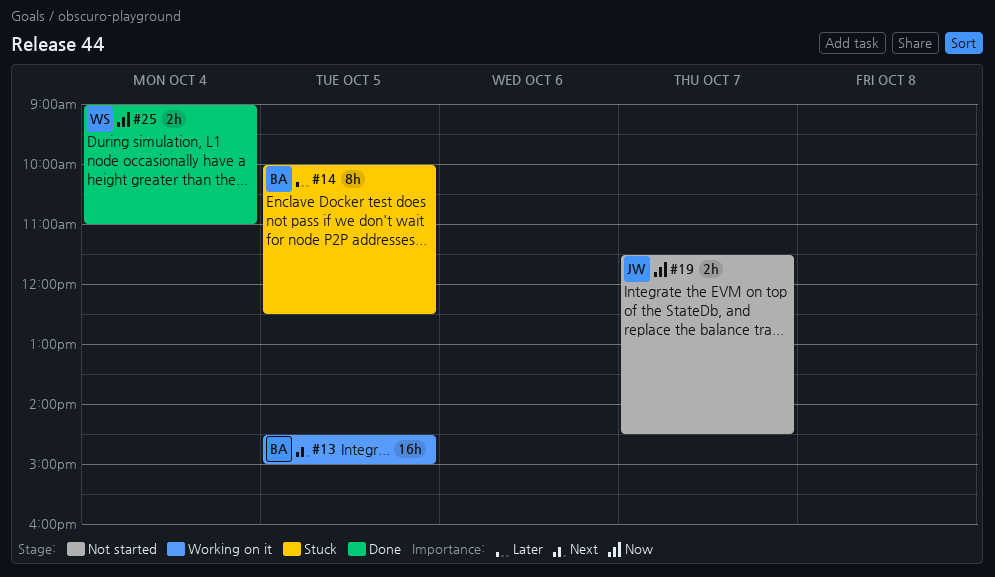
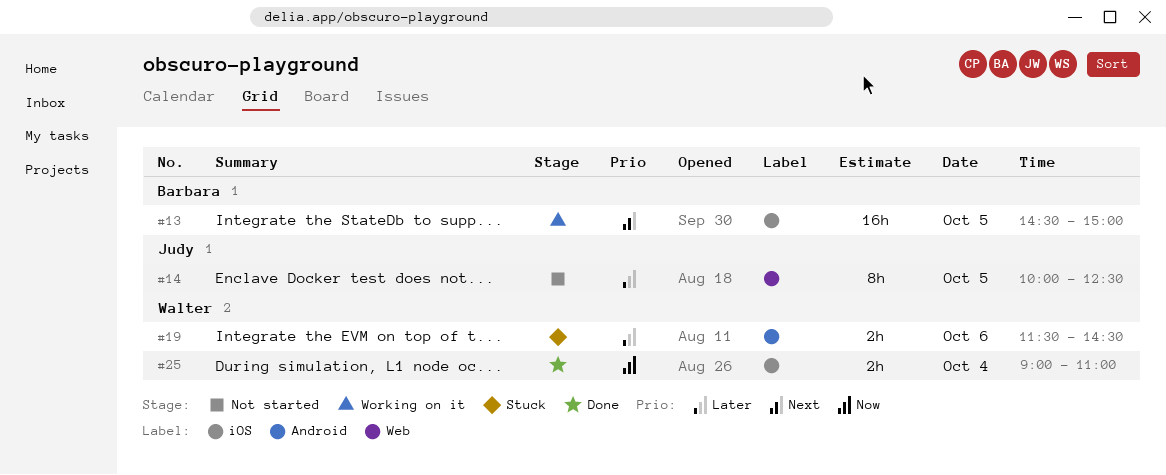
#14, status: Stuck -> Not started
#14, owner: Barbara -> Judy
#19, status: Not started -> Stuck
#19, owner: Judy -> Walter
#19, priority: Now -> Later
#19, day: Oct 7 -> Oct 6

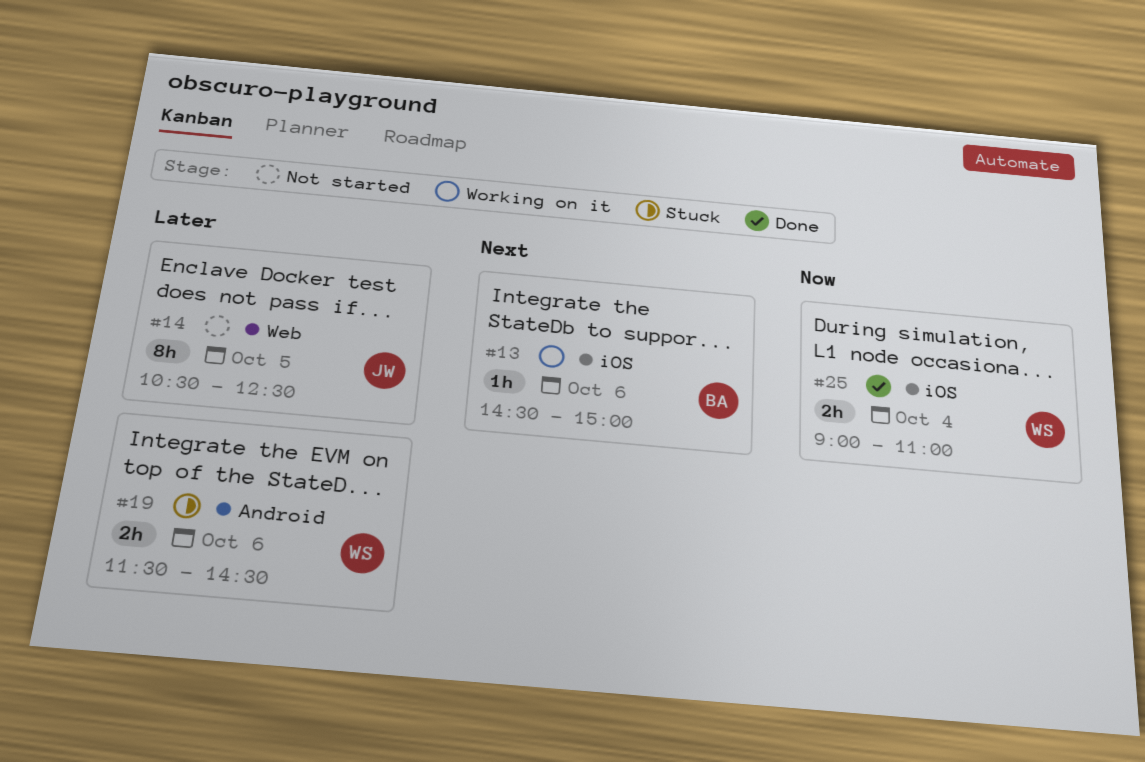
#13, estimate: 16h -> 1h
#13, day: Oct 5 -> Oct 6
#14, begins: 10:00 -> 10:30

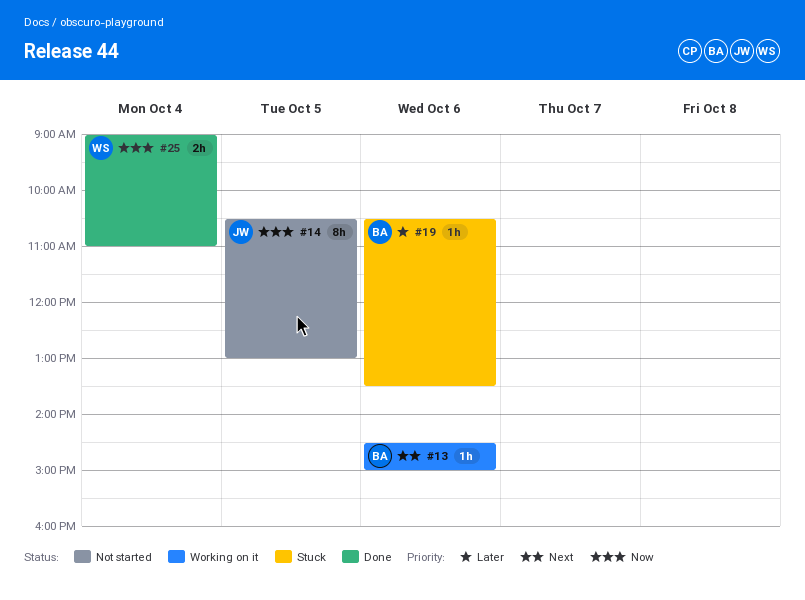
#14, priority: Later -> Now
#14, ends: 12:30 -> 13:00
#19, owner: WS -> BA
#19, estimate: 2h -> 1h
#19, begins: 11:30 -> 10:30
#19, ends: 14:30 -> 13:30

